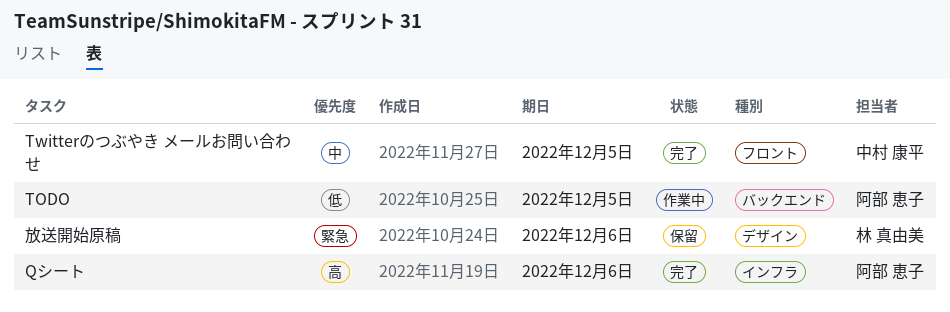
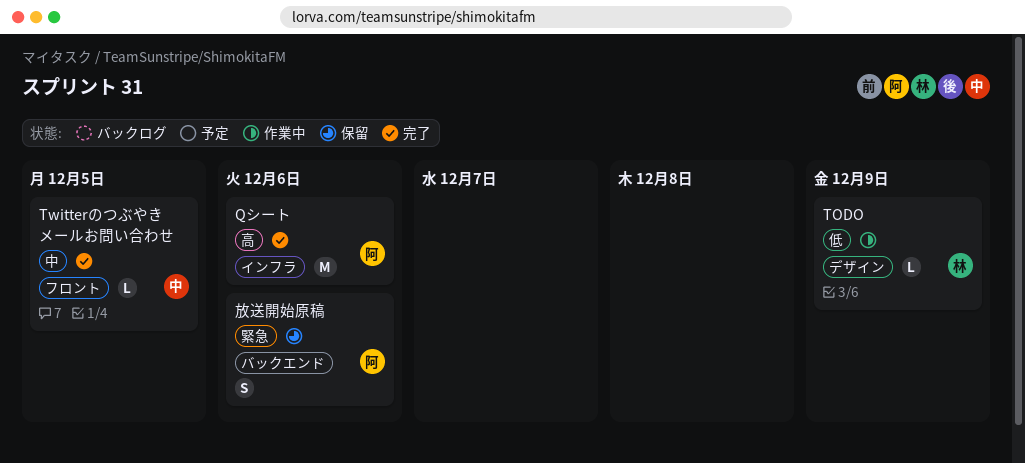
TODO, owner: 阿部 恵子 -> 林 真由美
TODO, label: バックエンド -> デザイン
TODO, due: Dec 5 -> Dec 9
放送開始原稿, owner: 林 真由美 -> 阿部 恵子
放送開始原稿, label: デザイン -> バックエンド

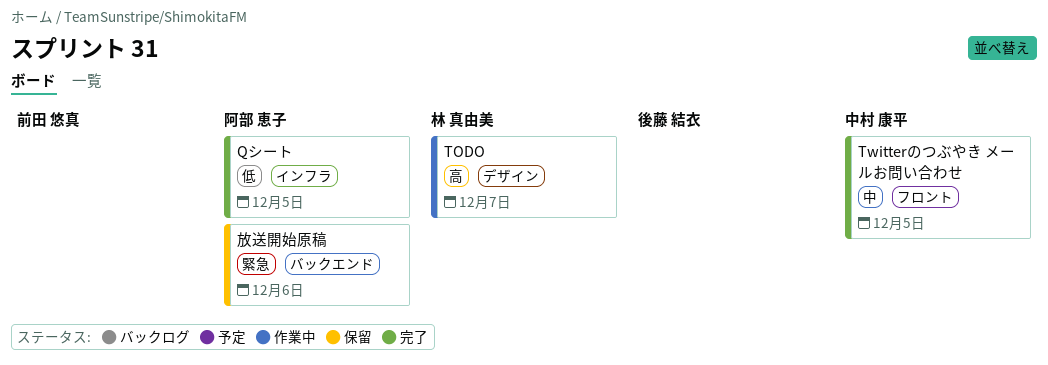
Qシート, priority: 高 -> 低
Qシート, due: Dec 6 -> Dec 5
TODO, priority: 低 -> 高
TODO, due: Dec 9 -> Dec 7

